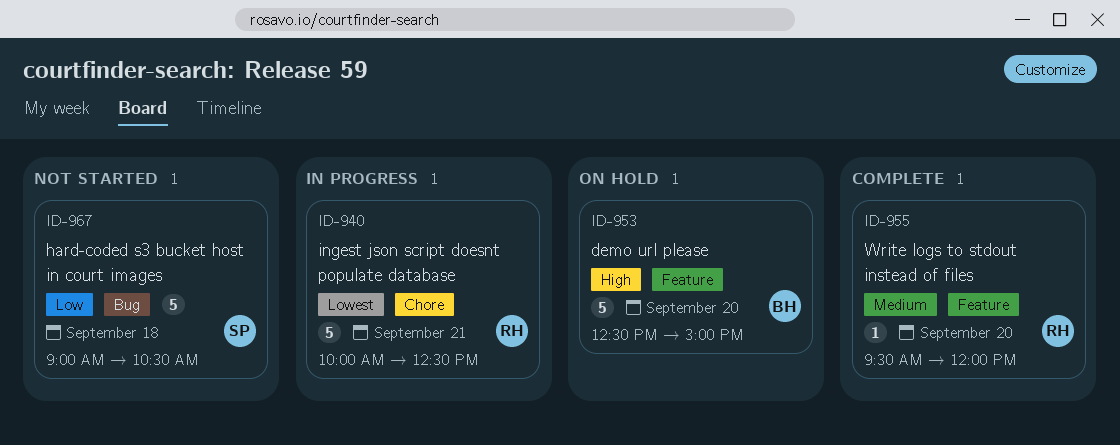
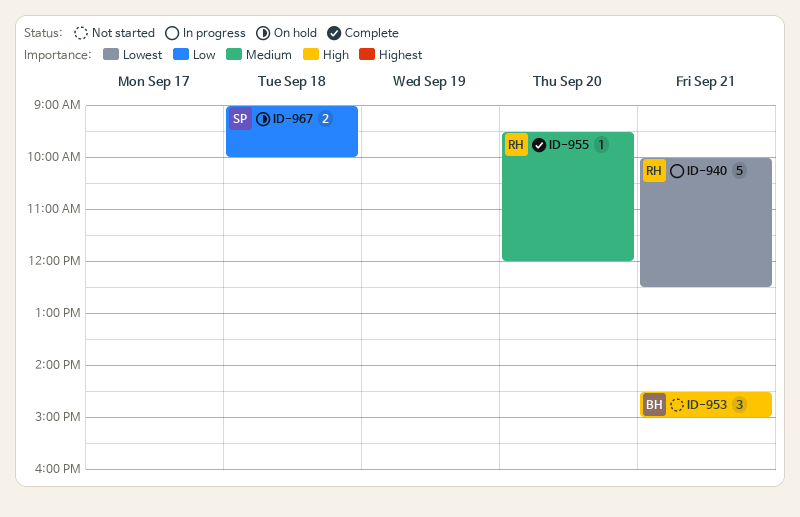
ID-953, status: On hold -> Not started
ID-953, estimate: 5 -> 3
ID-953, day: Sep 20 -> Sep 21
ID-953, begins: 12:30 -> 14:30
ID-967, status: Not started -> On hold
ID-967, estimate: 5 -> 2
ID-967, ends: 10:30 -> 10:00

